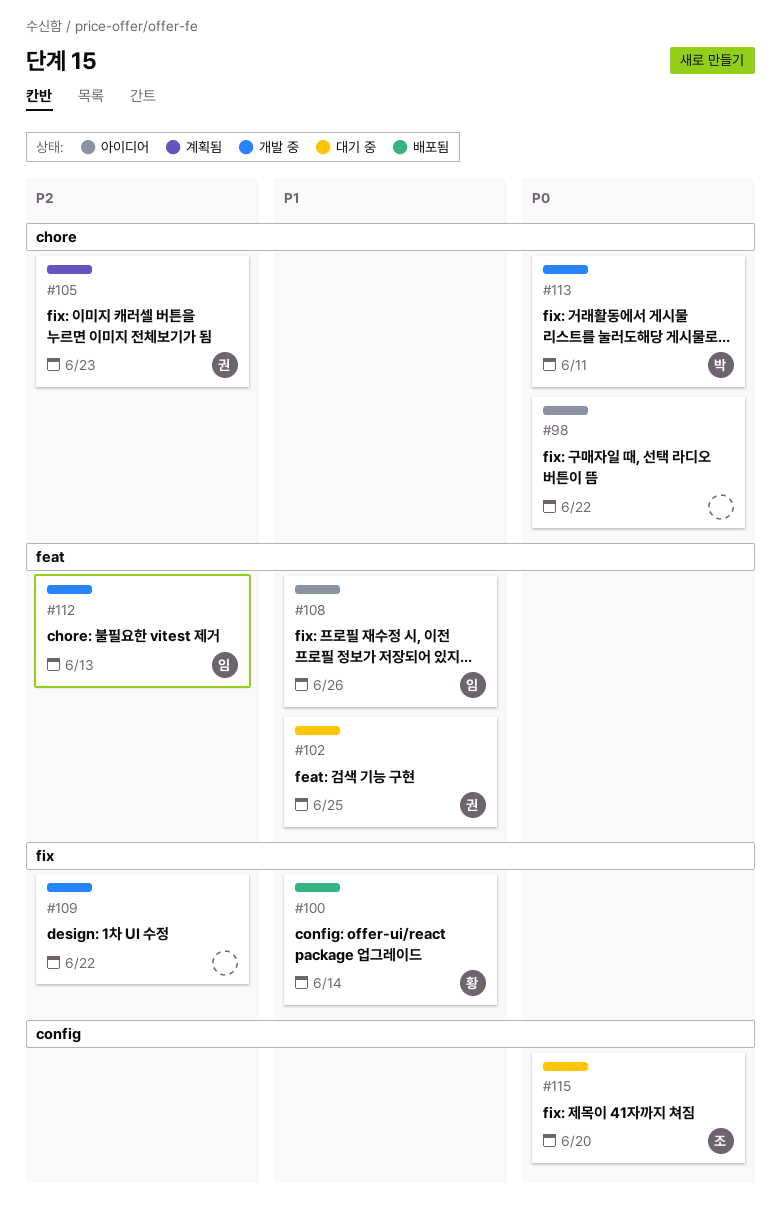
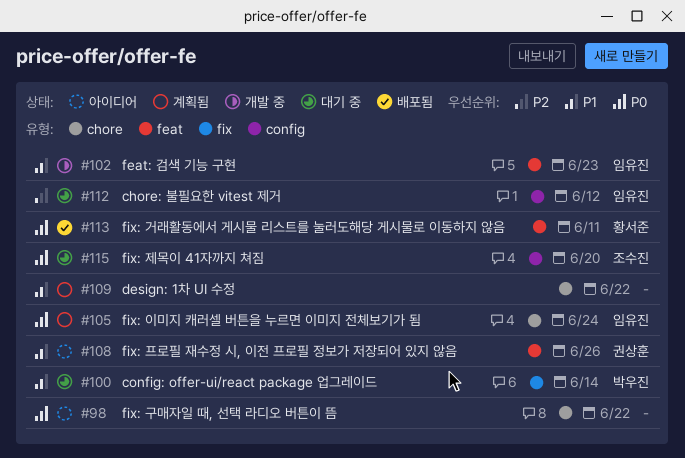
#100, status: 배포됨 -> 대기 중
#100, owner: 황서준 -> 박우진
#102, status: 대기 중 -> 개발 중
#102, owner: 권상훈 -> 임유진
#102, due: Jun 25 -> Jun 23
#105, owner: 권상훈 -> 임유진
#105, priority: P2 -> P0
#105, due: Jun 23 -> Jun 24
#108, owner: 임유진 -> 권상훈
#109, status: 개발 중 -> 계획됨
#109, priority: P2 -> P1
#109, label: fix -> chore
#112, status: 개발 중 -> 대기 중
#112, label: feat -> config
#112, due: Jun 13 -> Jun 12
#113, status: 개발 중 -> 배포됨
#113, owner: 박우진 -> 황서준
#113, label: chore -> feat

